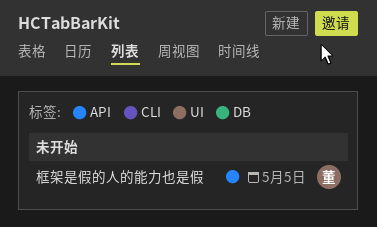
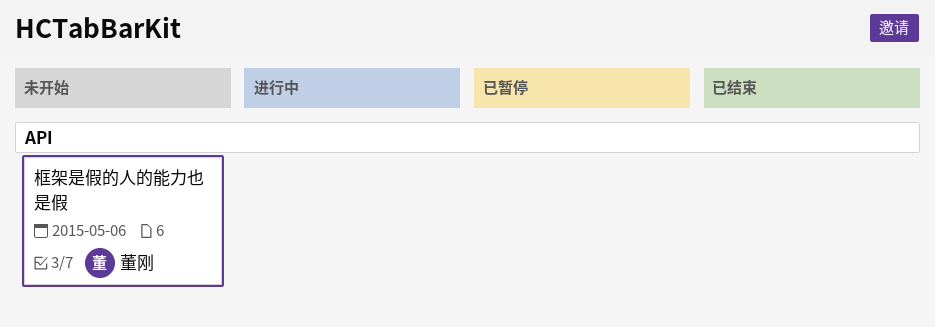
框架是假的人的能力也是假, due: May 5 -> May 6

